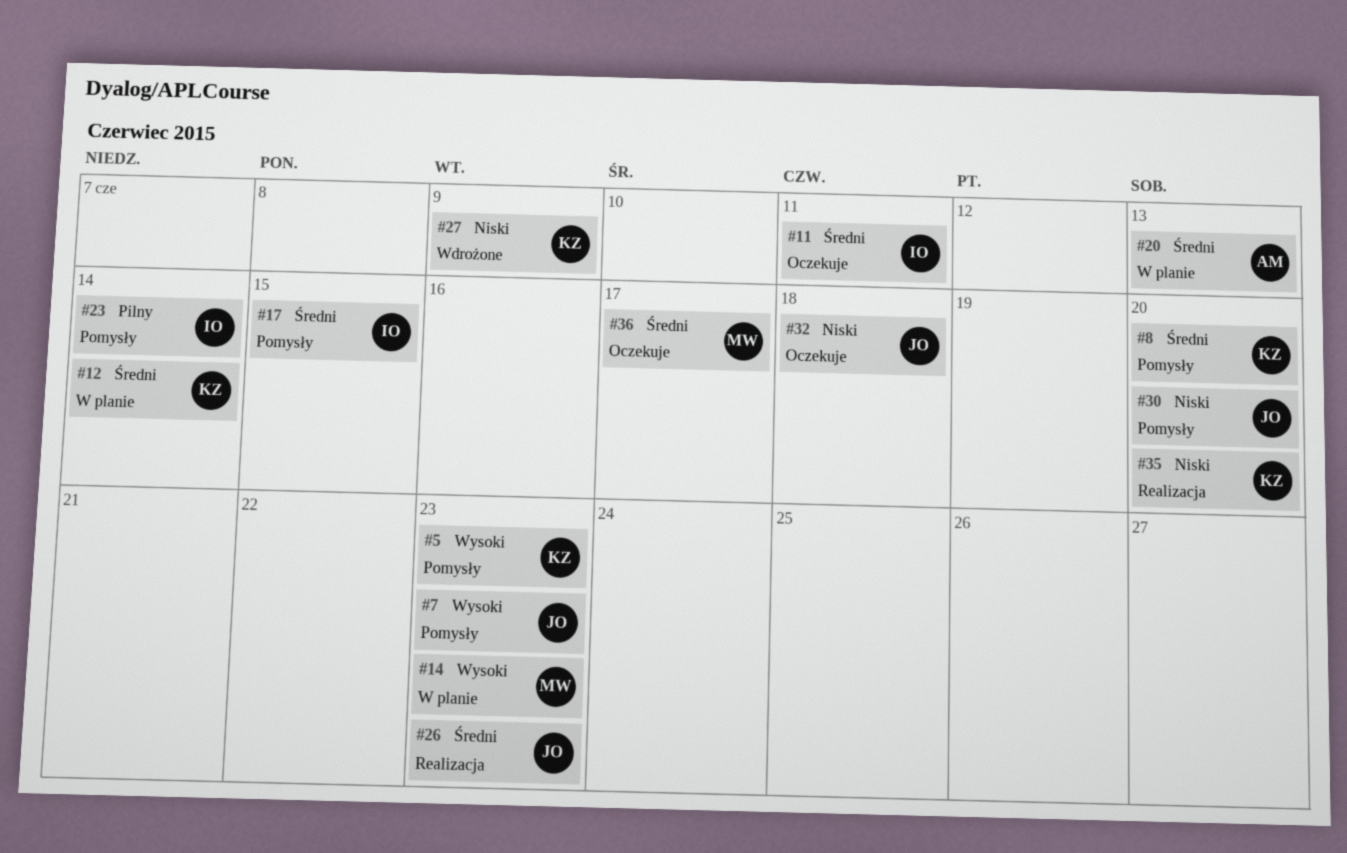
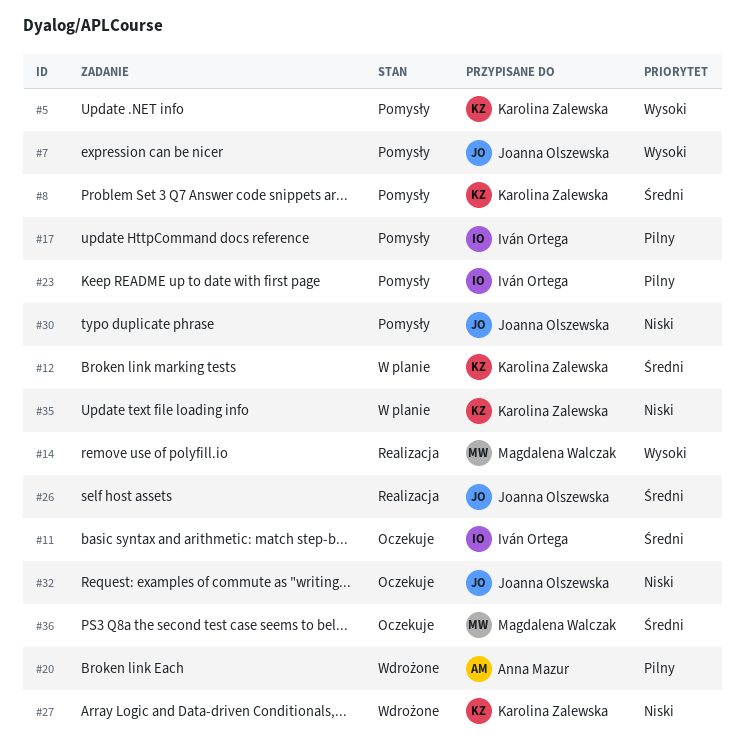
#14, status: W planie -> Realizacja
#17, priority: Średni -> Pilny
#20, status: W planie -> Wdrożone
#20, priority: Średni -> Pilny
#35, status: Realizacja -> W planie

